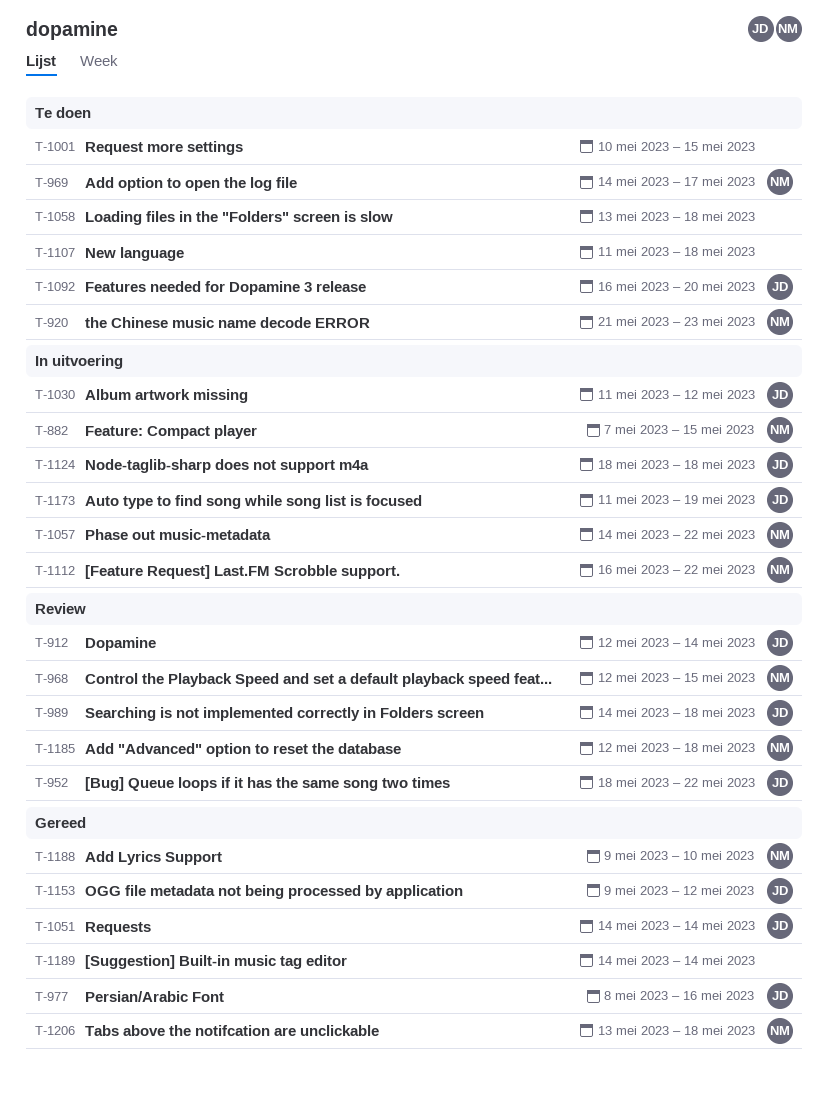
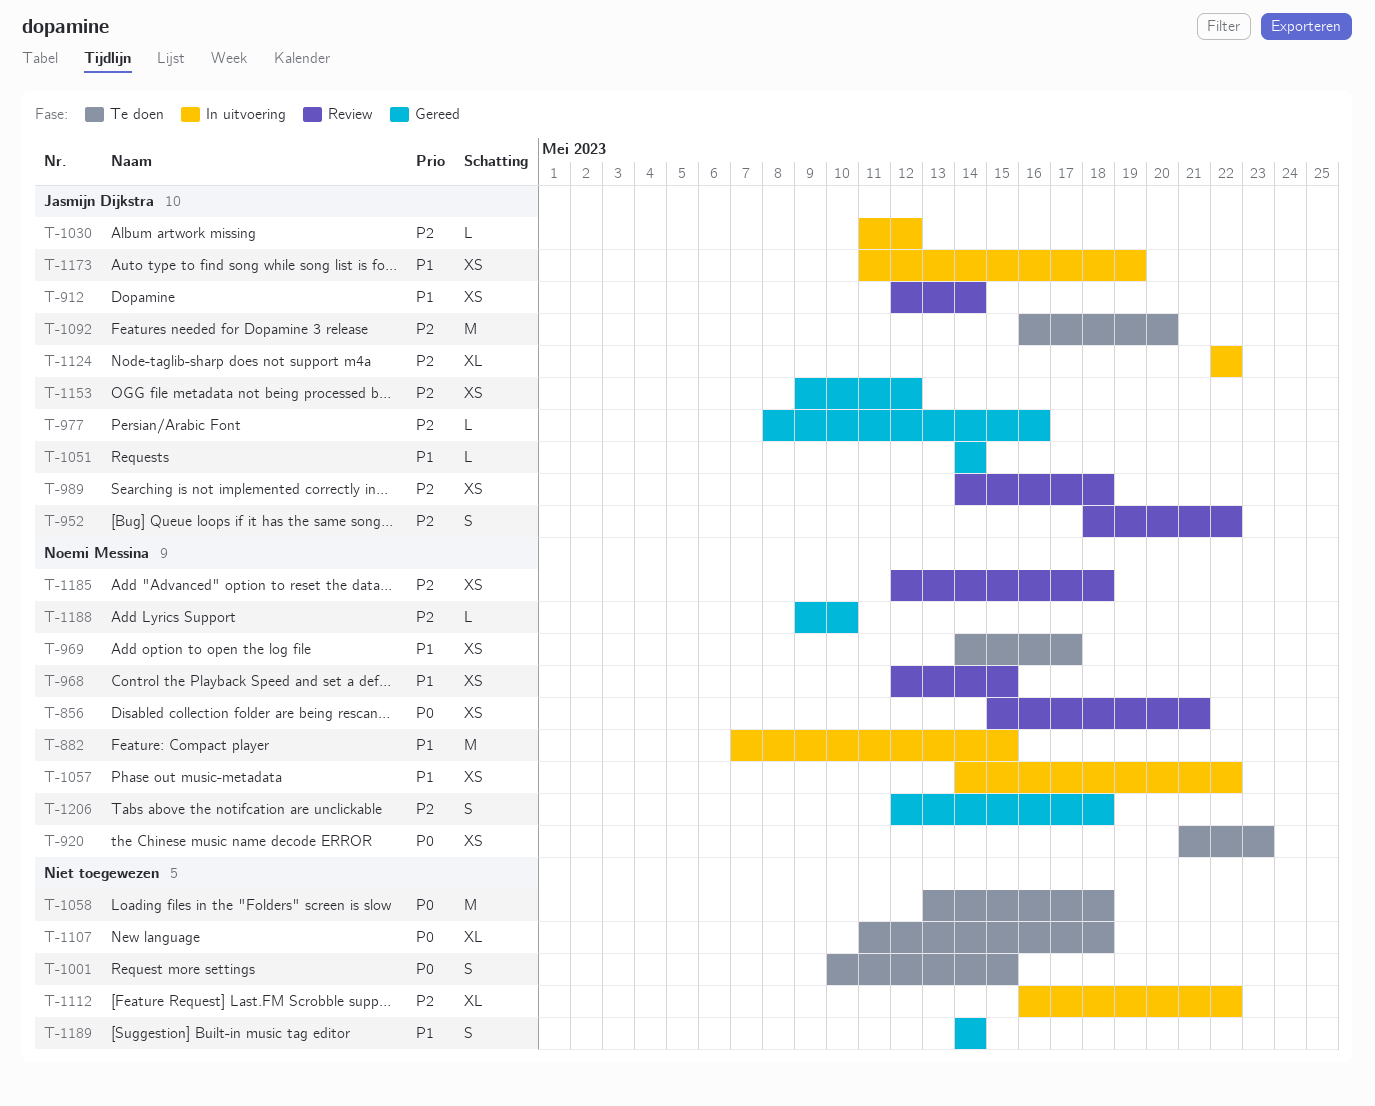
T-856: none -> present
T-1112, owner: Noemi Messina -> none
T-1124, start: May 18 -> May 22
T-1124, due: May 18 -> May 22
T-1206, start: May 13 -> May 12

